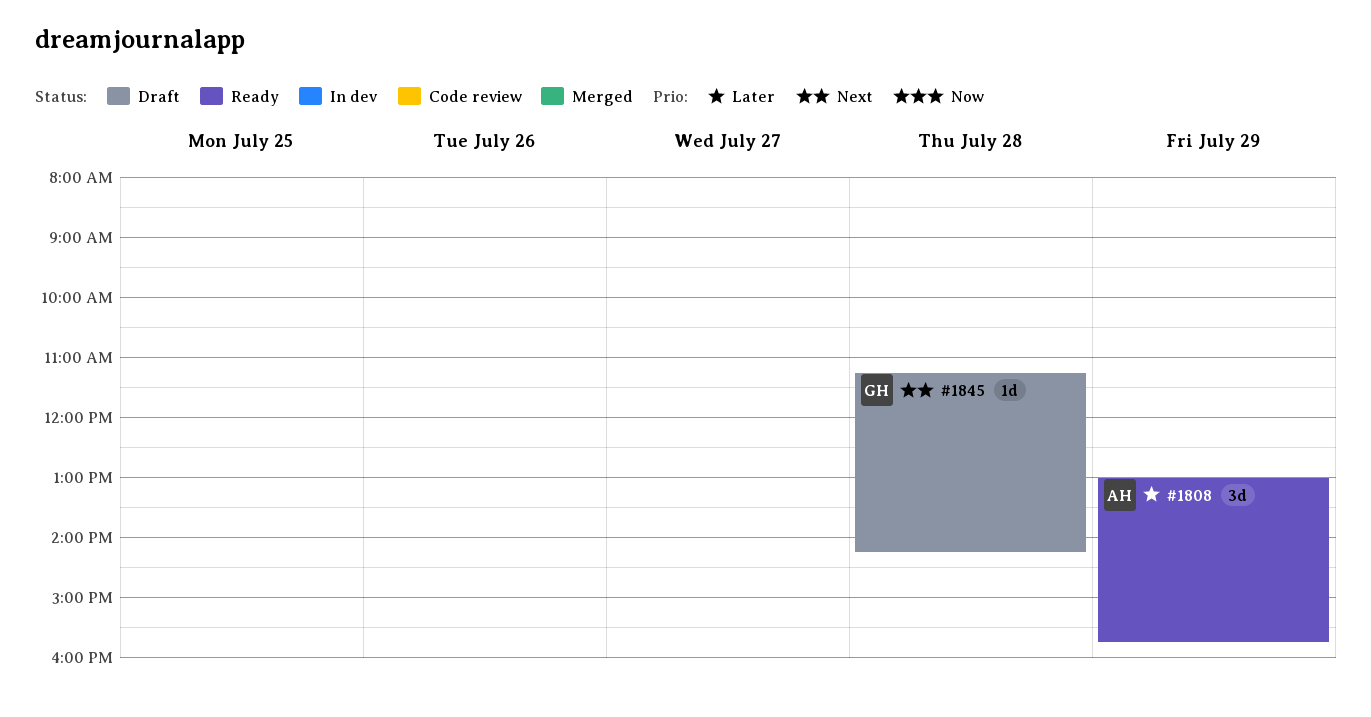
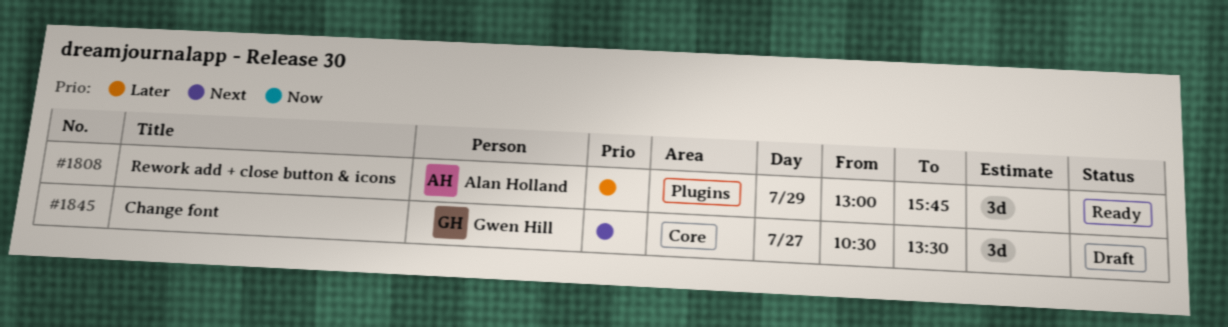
#1845, estimate: 1d -> 3d
#1845, day: Jul 28 -> Jul 27
#1845, begins: 11:15 -> 10:30
#1845, ends: 14:15 -> 13:30

